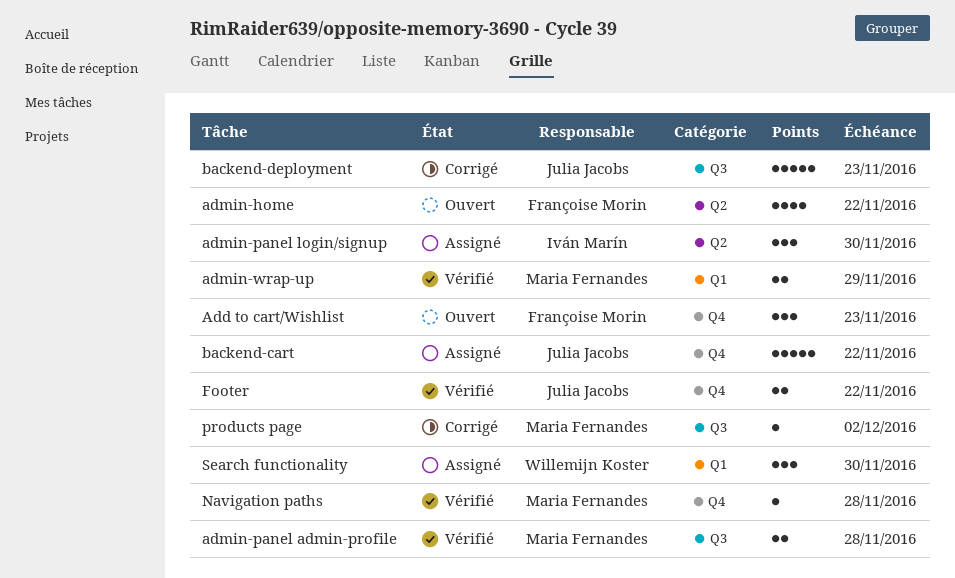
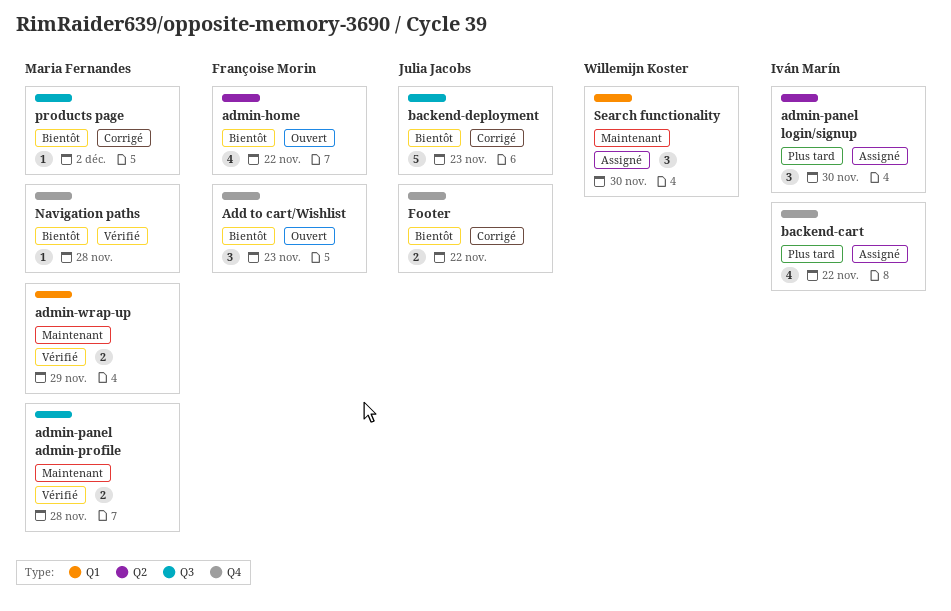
backend-cart, owner: Julia Jacobs -> Iván Marín
backend-cart, estimate: 5 -> 4
Footer, status: Vérifié -> Corrigé

